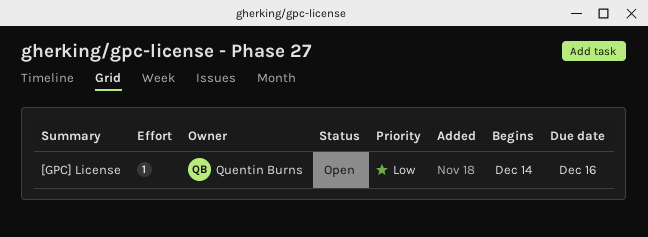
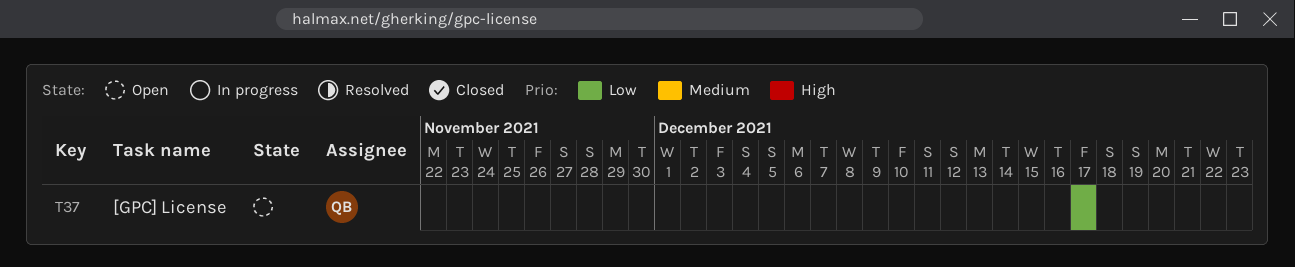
[GPC] License, start: Dec 14 -> Dec 17
[GPC] License, due: Dec 16 -> Dec 17

